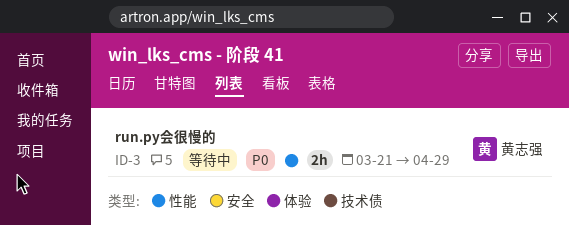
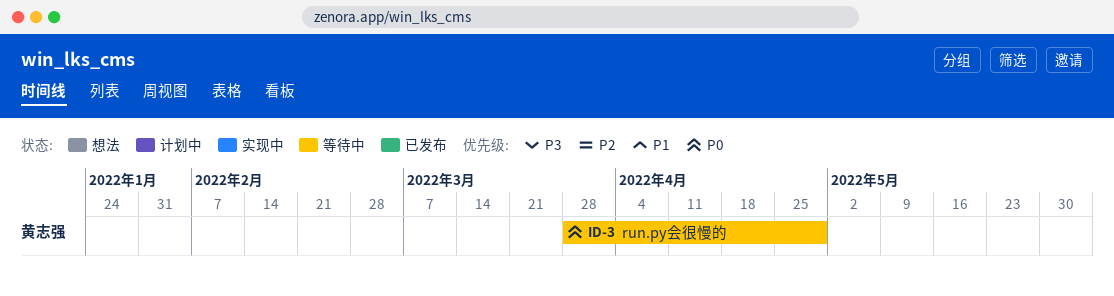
ID-3, start: Mar 21 -> Mar 28

